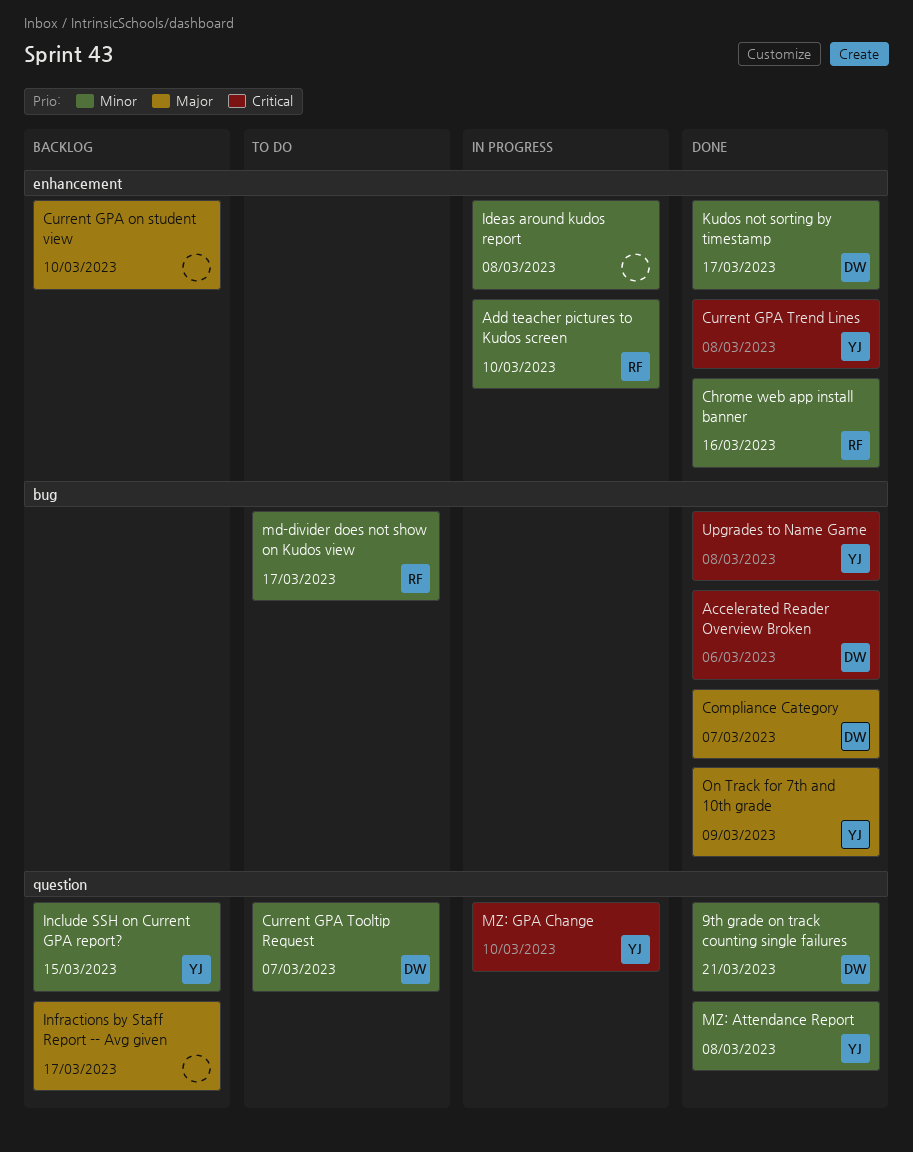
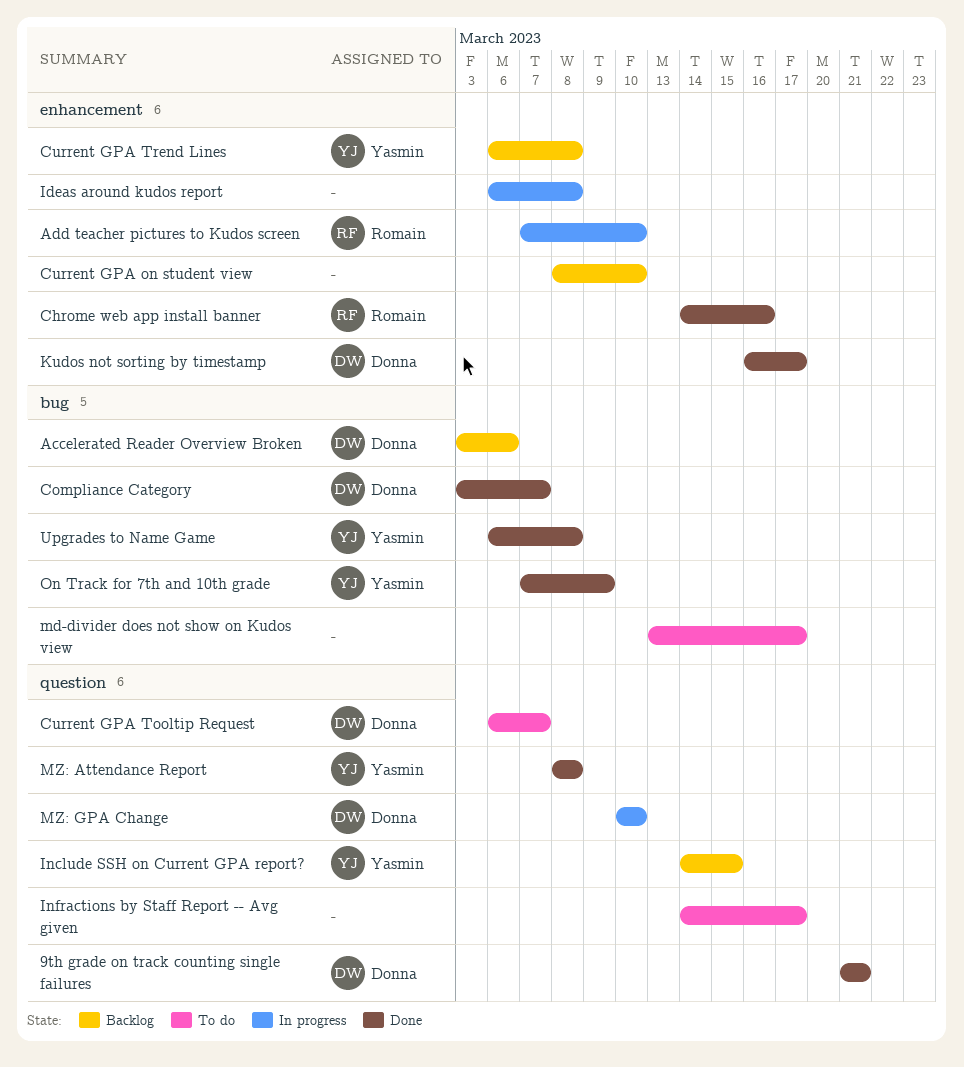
Accelerated Reader Overview Broken, status: Done -> Backlog
Current GPA Trend Lines, status: Done -> Backlog
Infractions by Staff Report -- Avg given, status: Backlog -> To do
md-divider does not show on Kudos view, owner: Romain -> none
MZ: GPA Change, owner: Yasmin -> Donna

